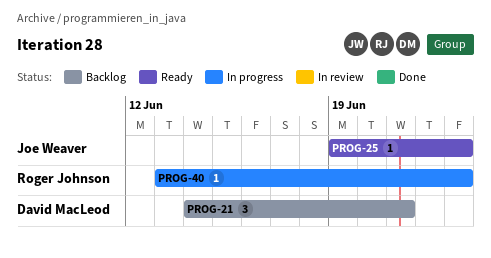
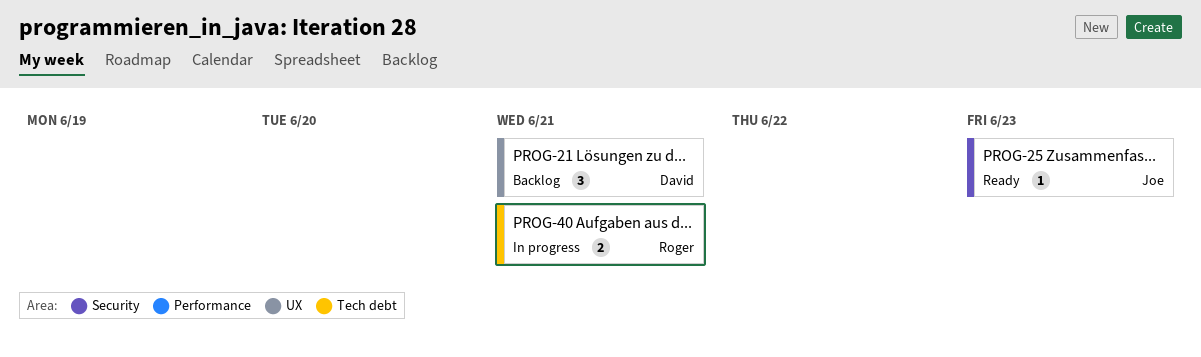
PROG-40, estimate: 1 -> 2
PROG-40, due: Jun 23 -> Jun 21

